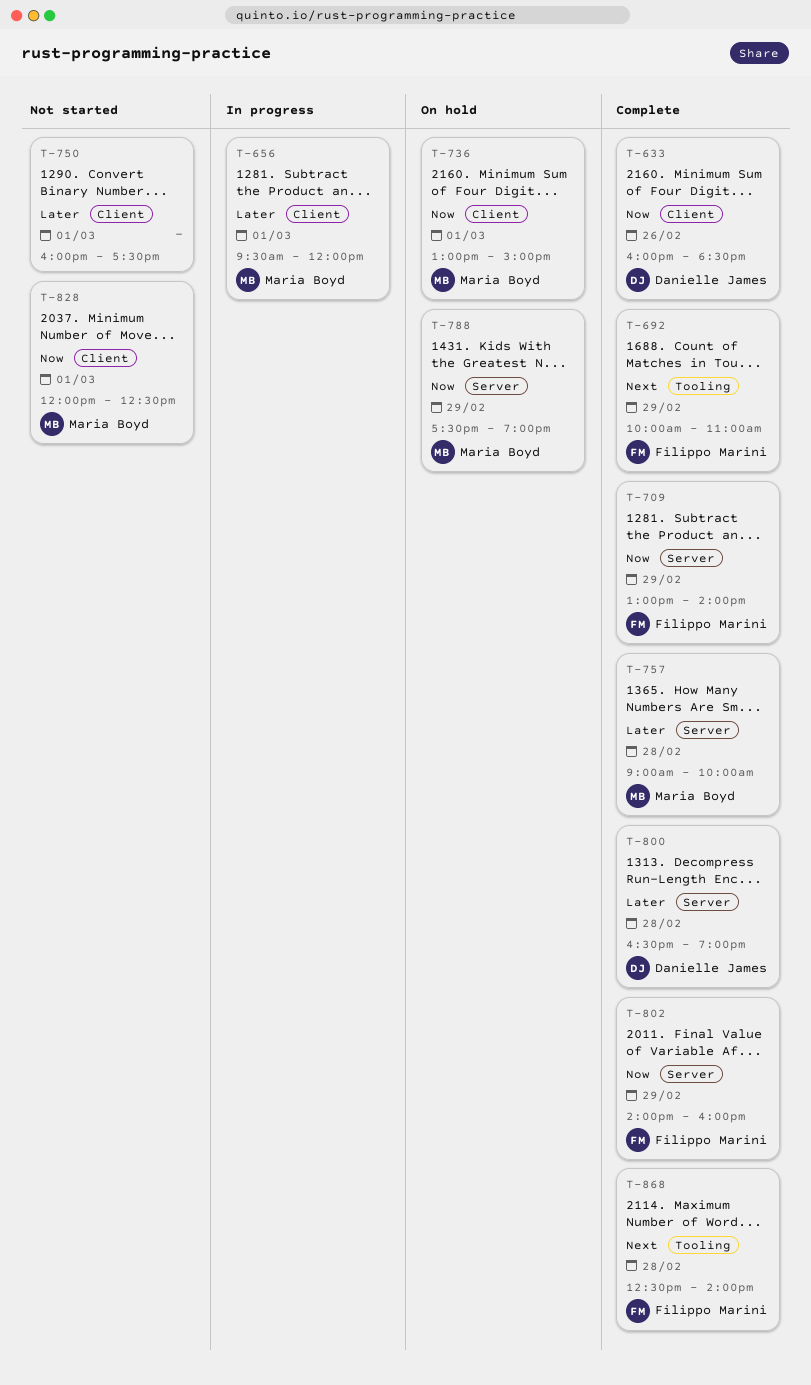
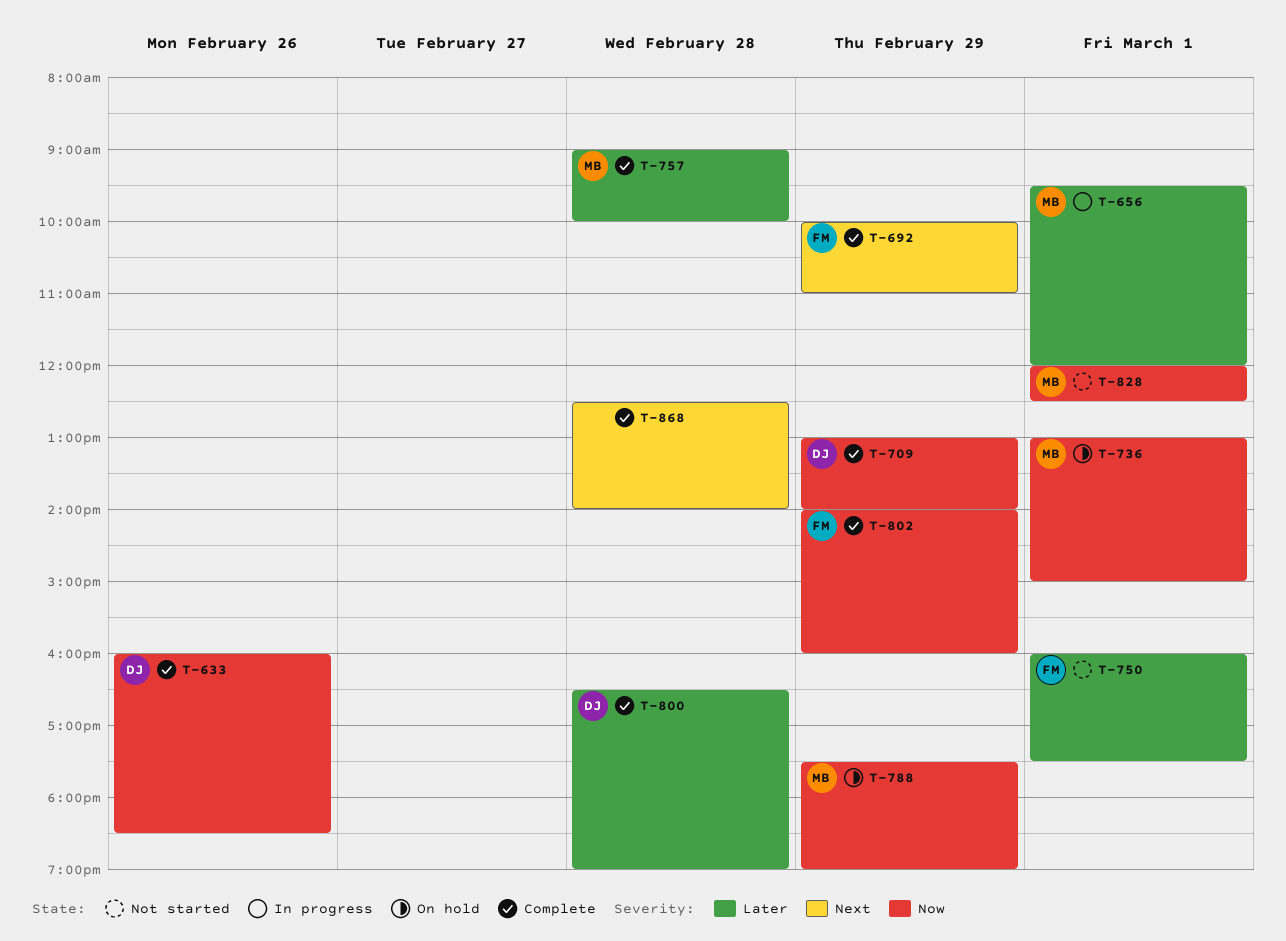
T-709, owner: Filippo Marini -> Danielle James
T-750, owner: none -> Filippo Marini
T-868, owner: Filippo Marini -> none

